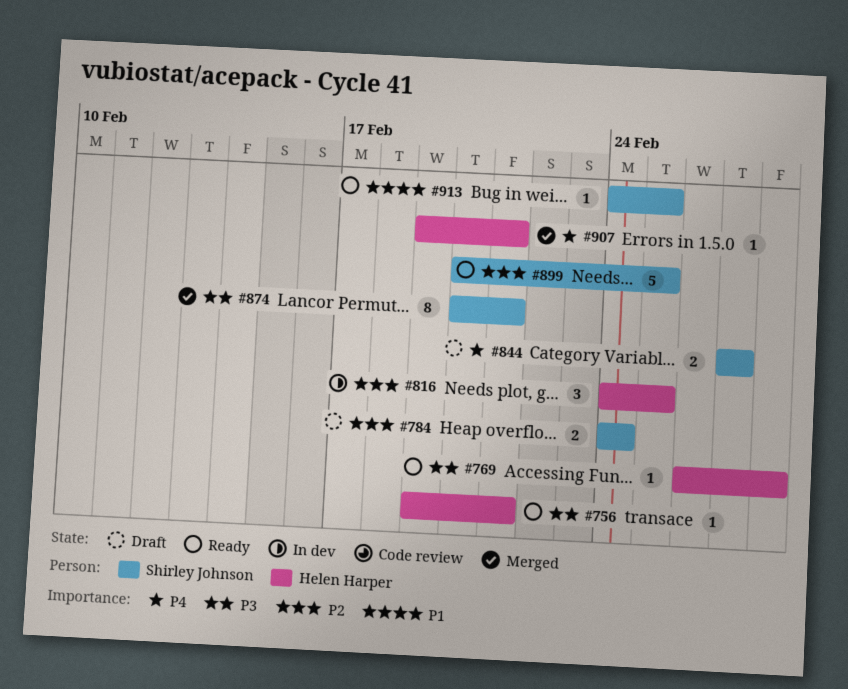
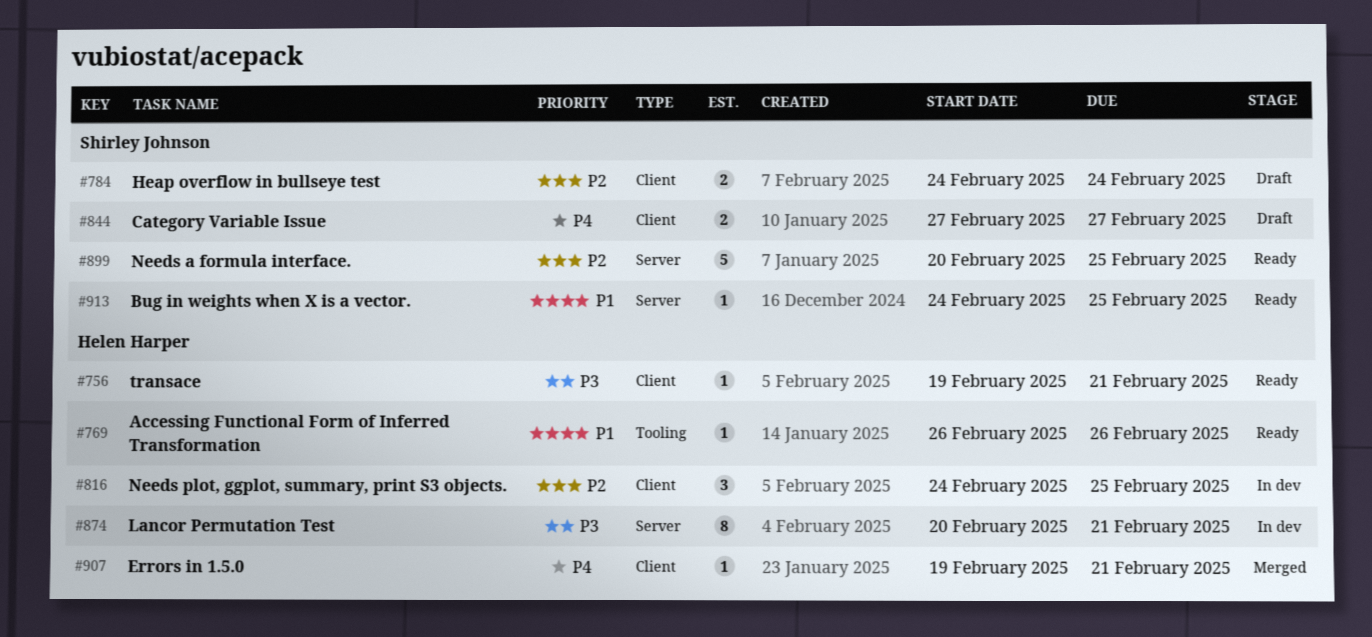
#769, priority: P3 -> P1
#769, due: Feb 28 -> Feb 26
#874, status: Merged -> In dev
#874, owner: Shirley Johnson -> Helen Harper

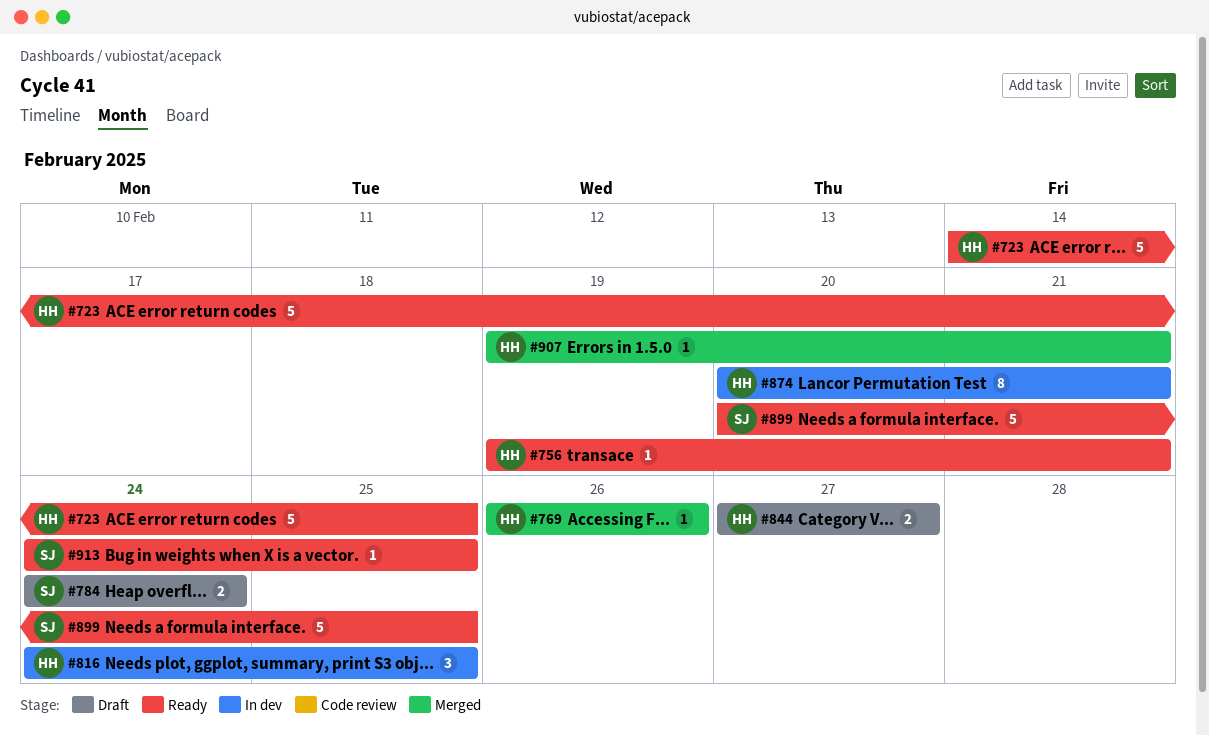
#723: none -> present
#769, status: Ready -> Merged
#844, owner: Shirley Johnson -> Helen Harper

